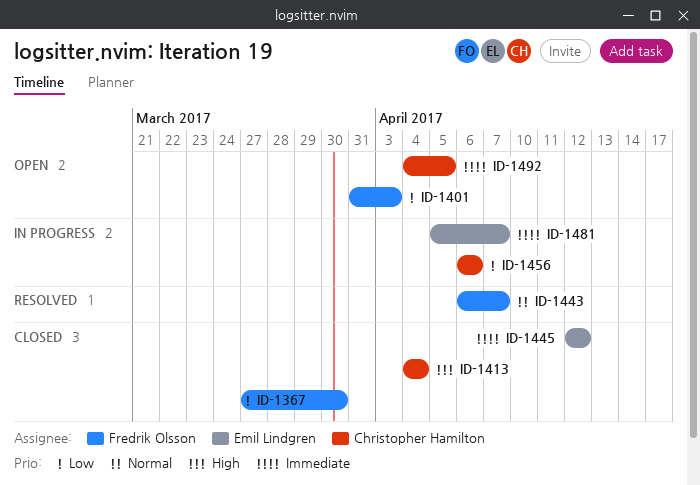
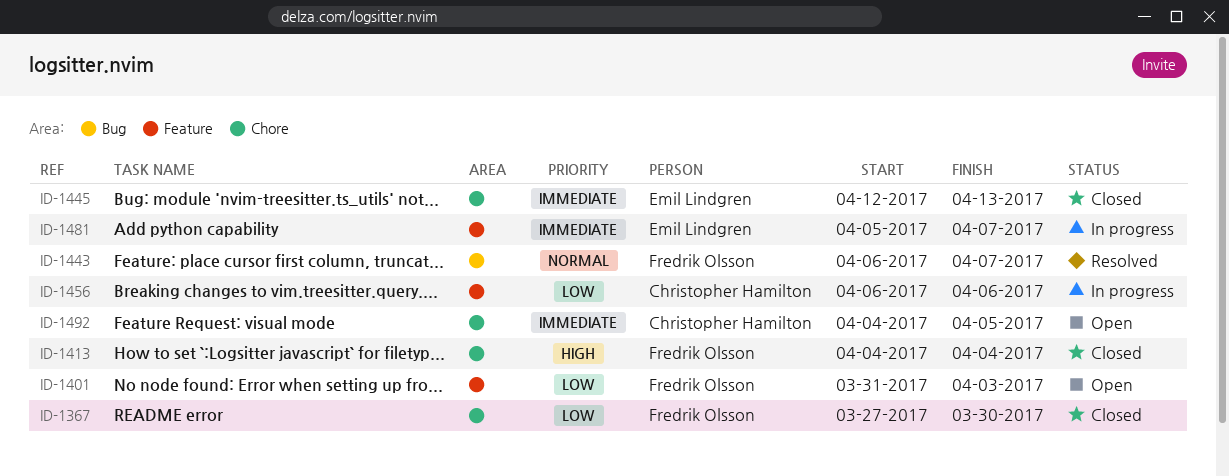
ID-1413, owner: Christopher Hamilton -> Fredrik Olsson
ID-1445, due: Apr 12 -> Apr 13

